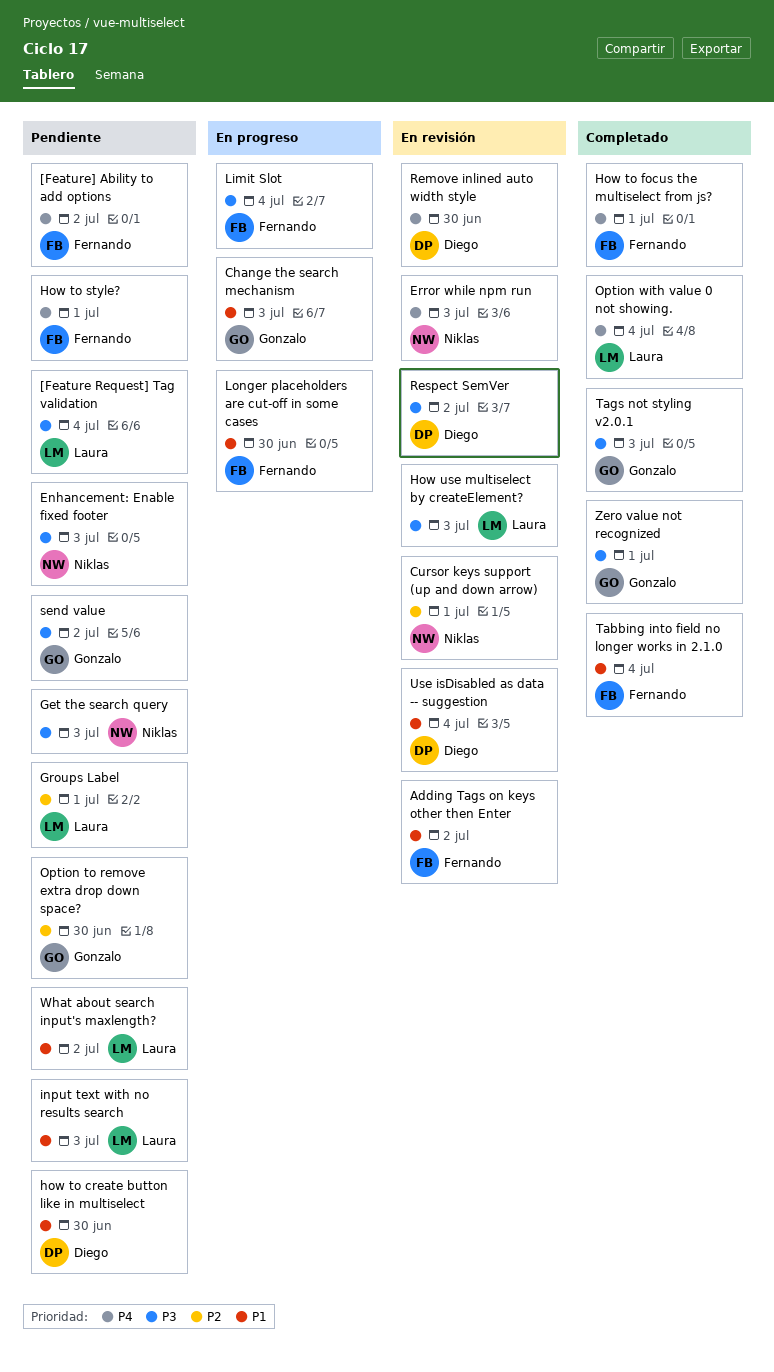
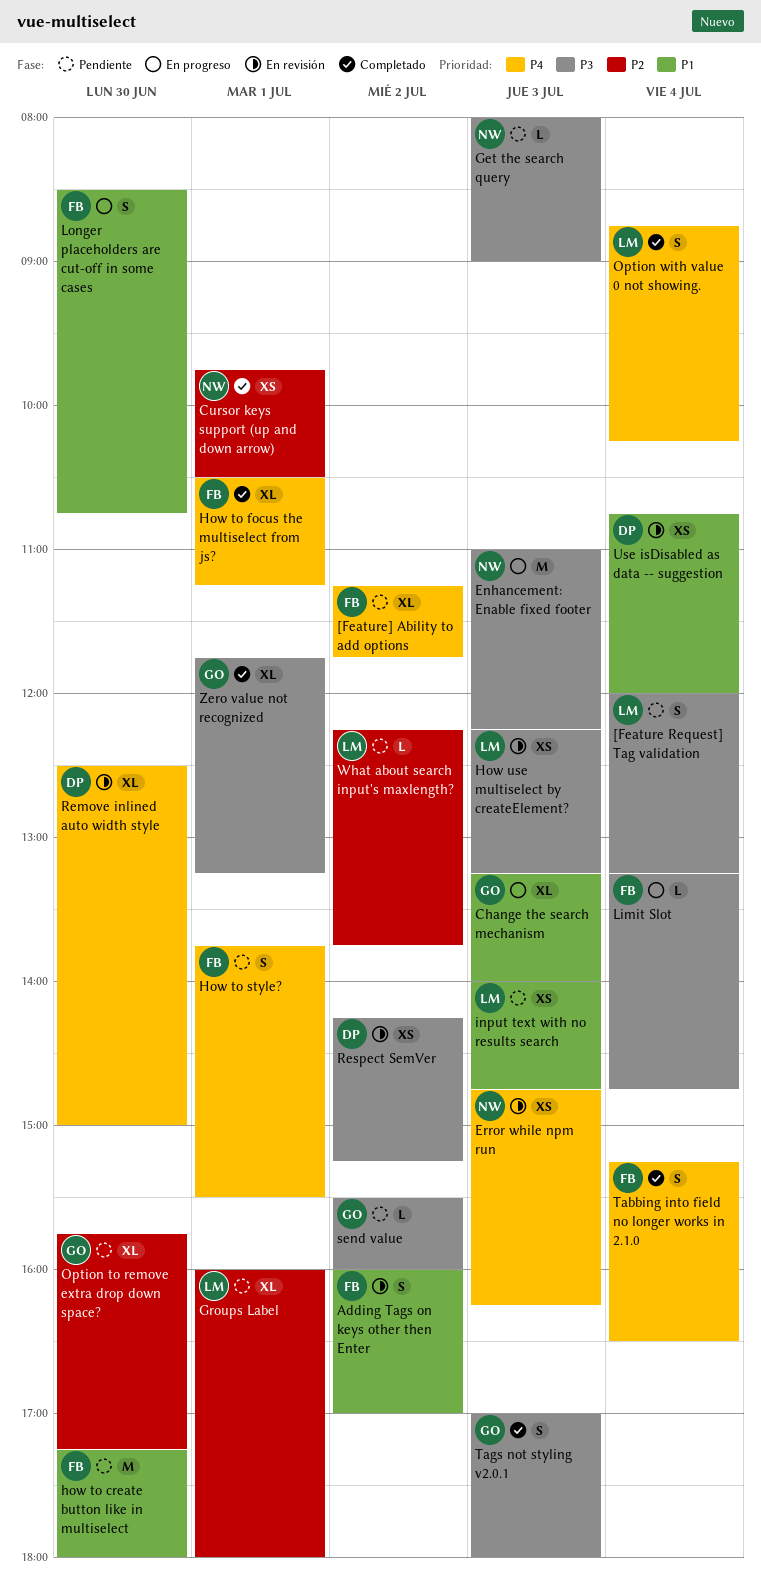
Cursor keys support (up and down arrow), status: En revisión -> Completado
Enhancement: Enable fixed footer, status: Pendiente -> En progreso
how to create button like in multiselect, owner: Diego -> Fernando
Tabbing into field no longer works in 2.1.0, priority: P1 -> P4
What about search input's maxlength?, priority: P1 -> P2

